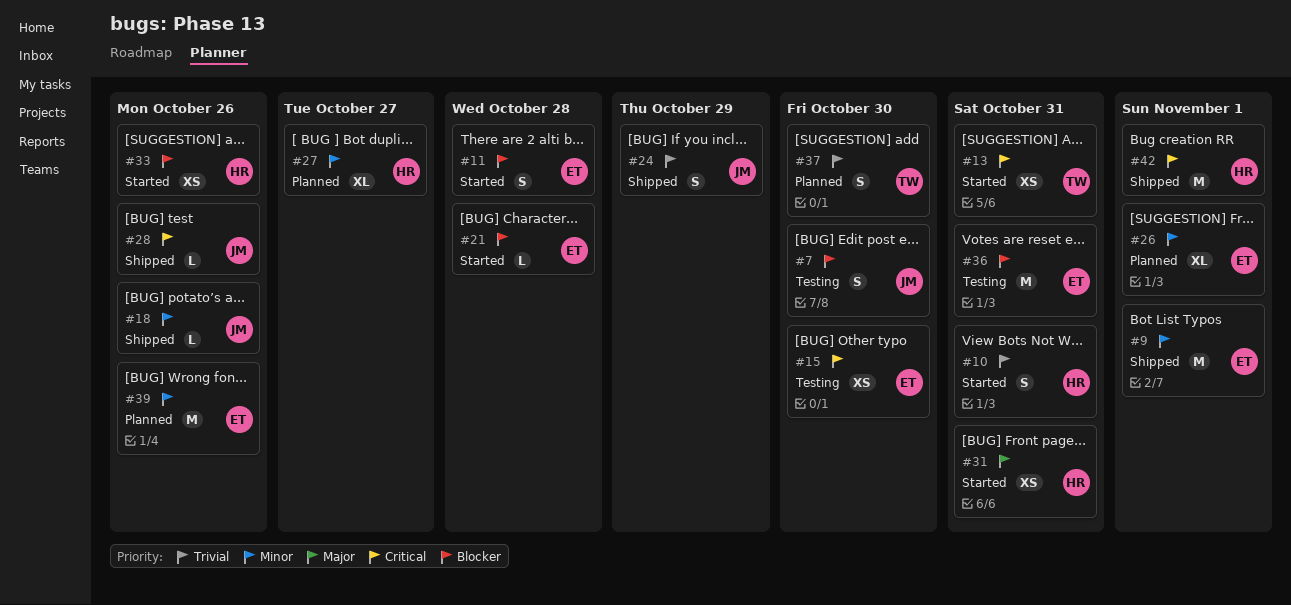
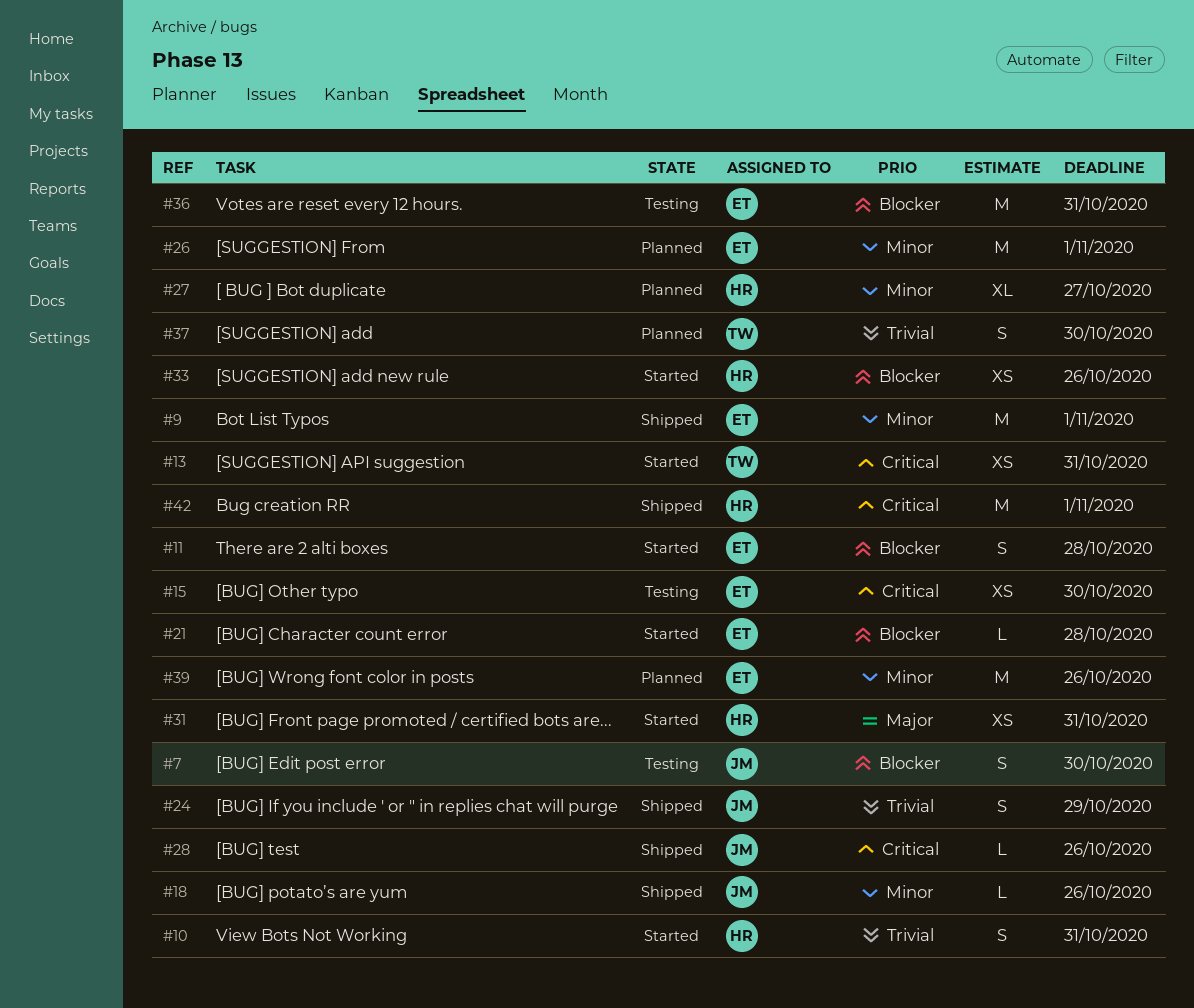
#26, estimate: XL -> M

